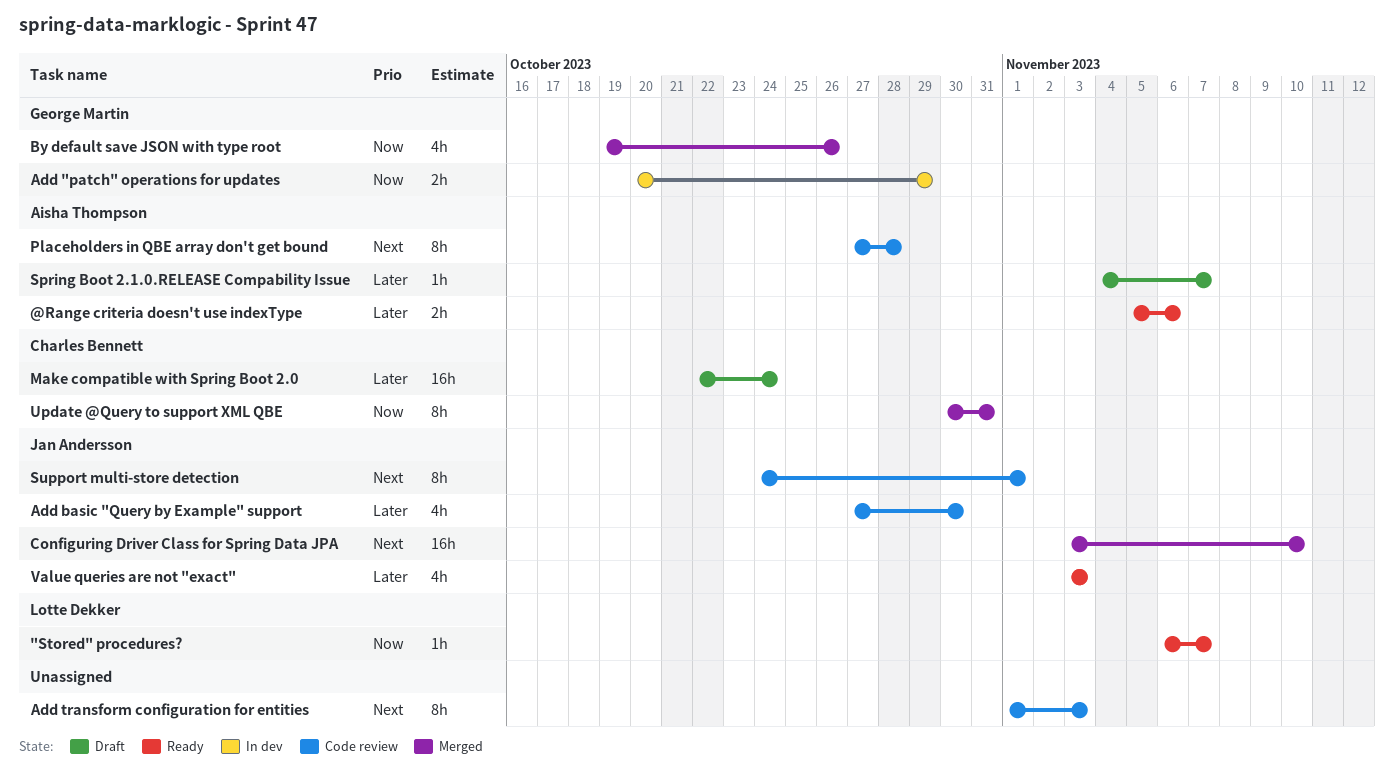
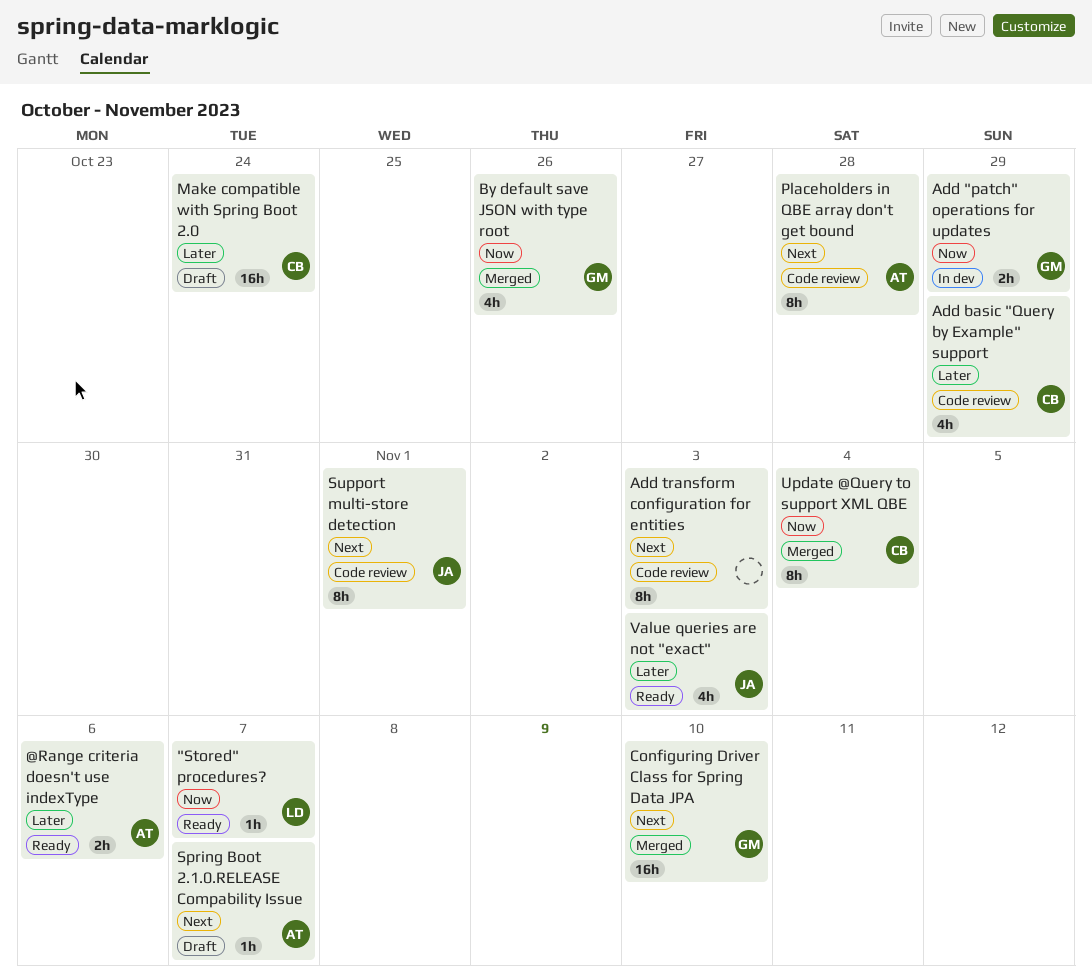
Add basic "Query by Example" support, owner: Jan Andersson -> Charles Bennett
Add basic "Query by Example" support, due: Oct 30 -> Oct 29
Configuring Driver Class for Spring Data JPA, owner: Jan Andersson -> George Martin
Spring Boot 2.1.0.RELEASE Compability Issue, priority: Later -> Next
Update @Query to support XML QBE, due: Oct 31 -> Nov 4

